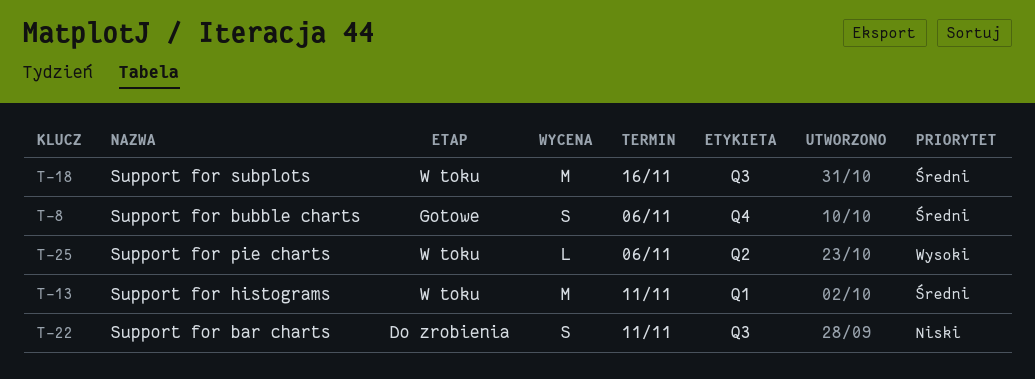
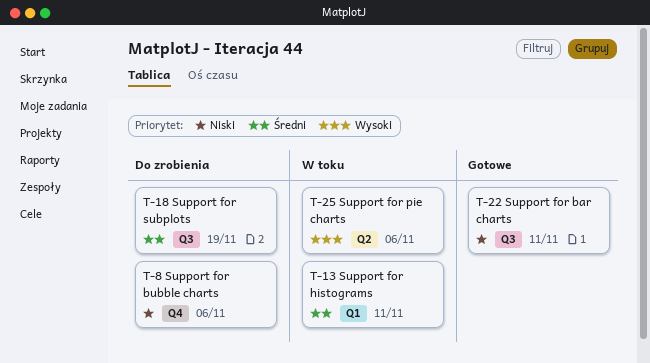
T-8, status: Gotowe -> Do zrobienia
T-8, priority: Średni -> Niski
T-18, status: W toku -> Do zrobienia
T-18, due: Nov 16 -> Nov 19
T-22, status: Do zrobienia -> Gotowe

